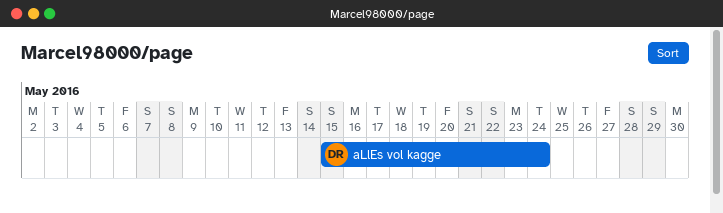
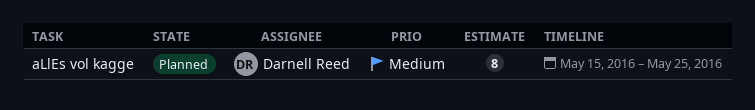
aLlEs vol kagge, due: May 24 -> May 25

